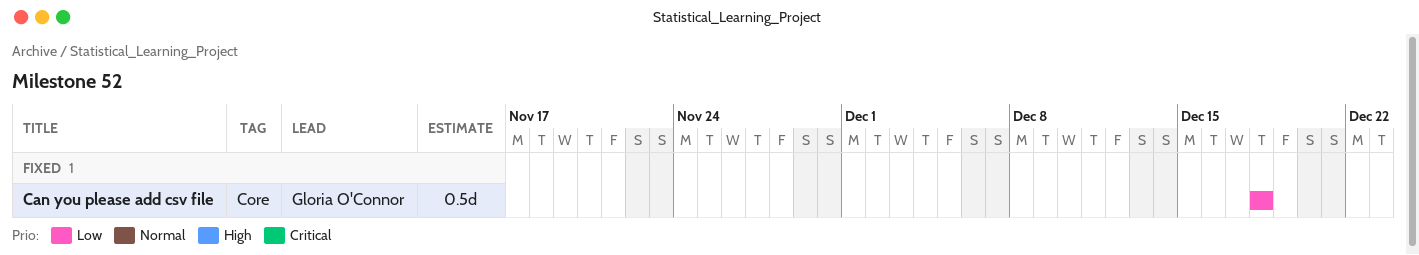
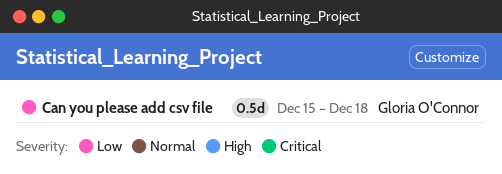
Can you please add csv file, start: Dec 18 -> Dec 15

